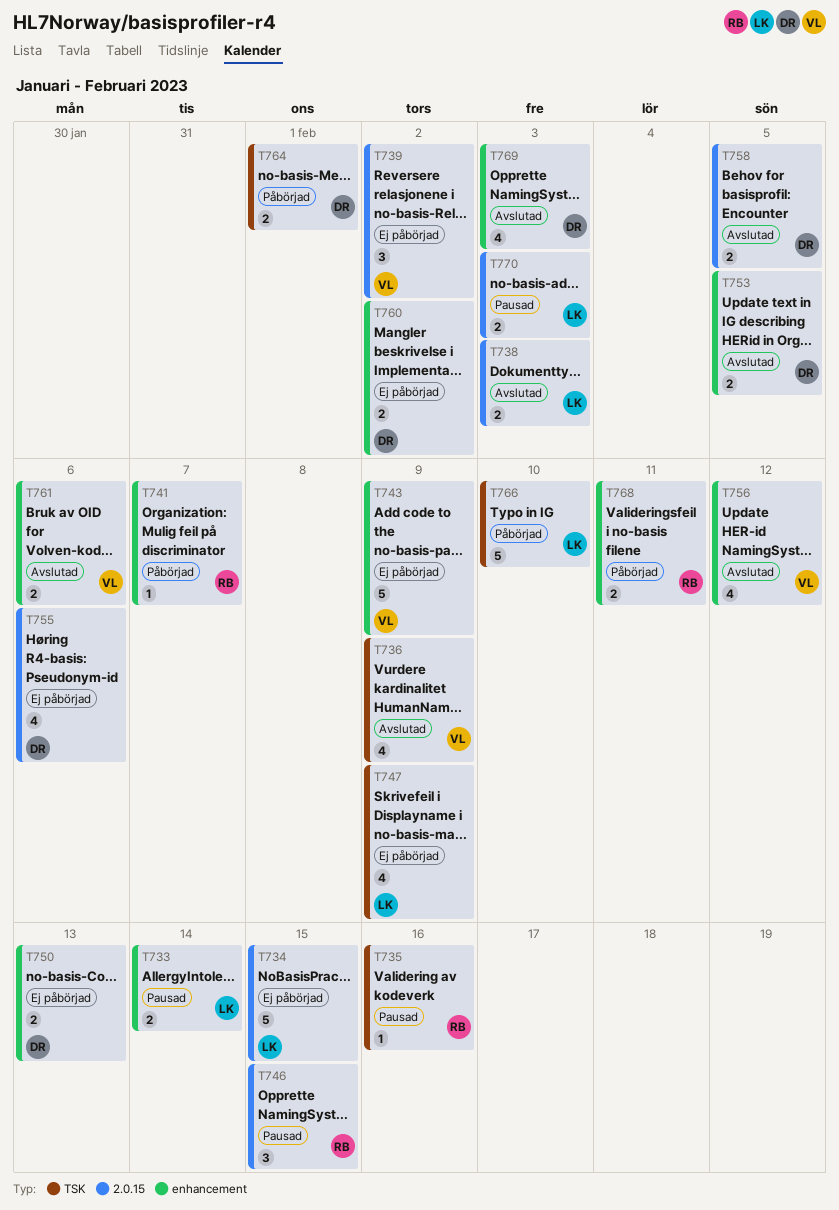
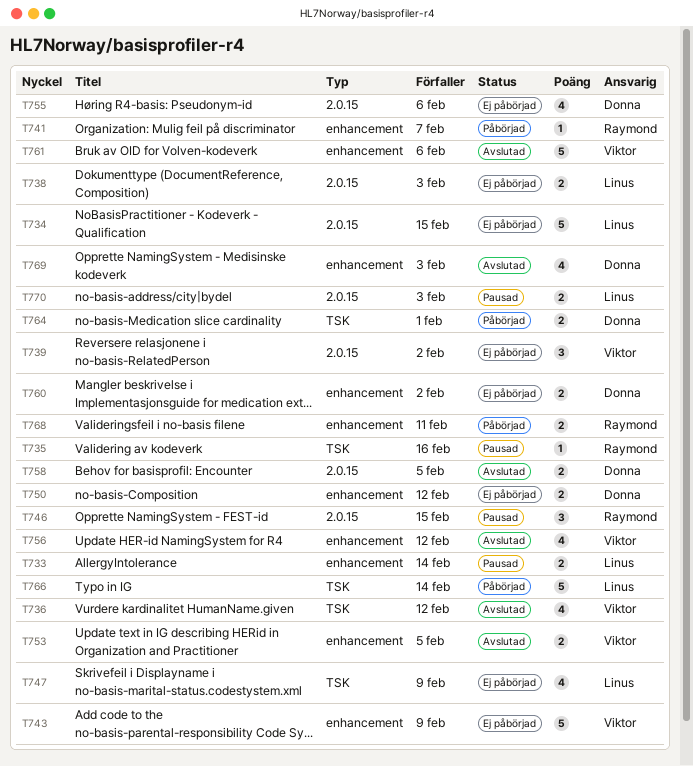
T736, due: Feb 9 -> Feb 12
T738, status: Avslutad -> Ej påbörjad
T750, due: Feb 13 -> Feb 12
T753, owner: Donna -> Viktor
T761, estimate: 2 -> 5
T766, due: Feb 10 -> Feb 14

